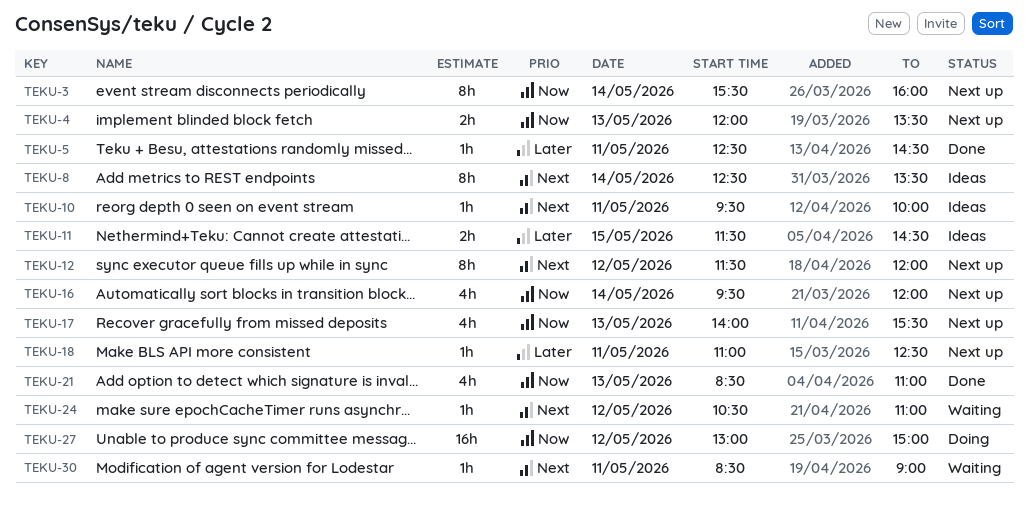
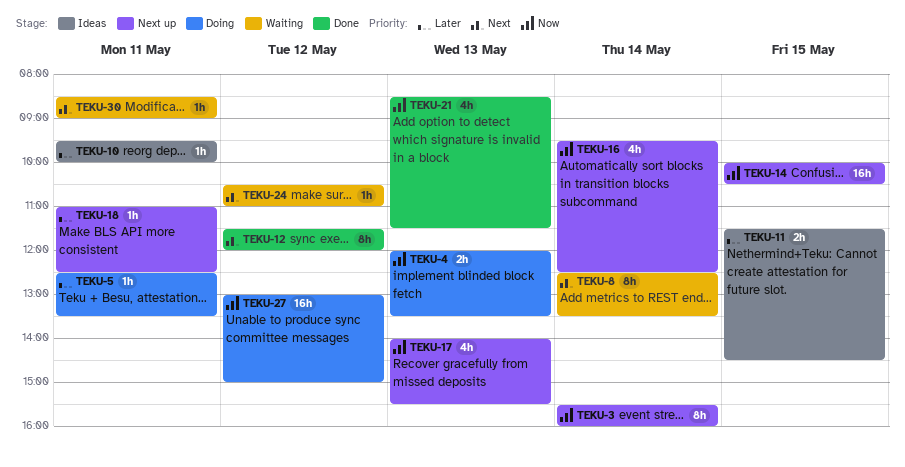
TEKU-4, status: Next up -> Doing
TEKU-5, status: Done -> Doing
TEKU-5, ends: 14:30 -> 13:30
TEKU-8, status: Ideas -> Waiting
TEKU-10, priority: Next -> Later
TEKU-12, status: Next up -> Done
TEKU-14: none -> present
TEKU-16, ends: 12:00 -> 12:30
TEKU-21, ends: 11:00 -> 11:30

